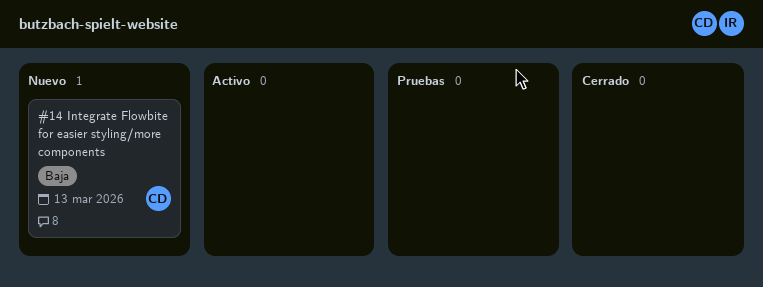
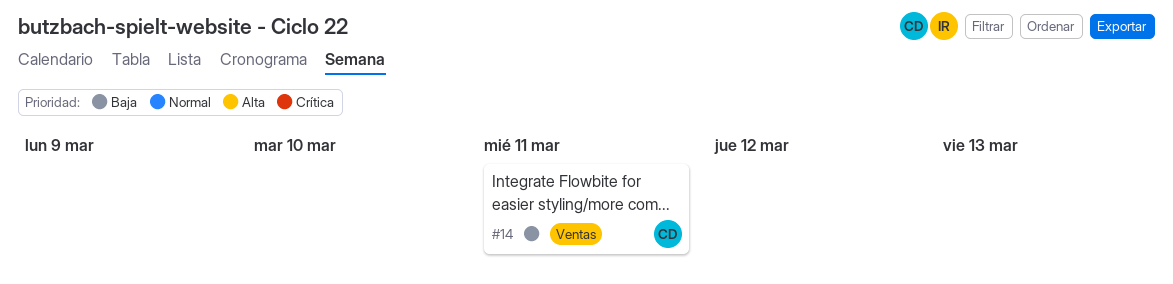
#14, due: Mar 13 -> Mar 11

